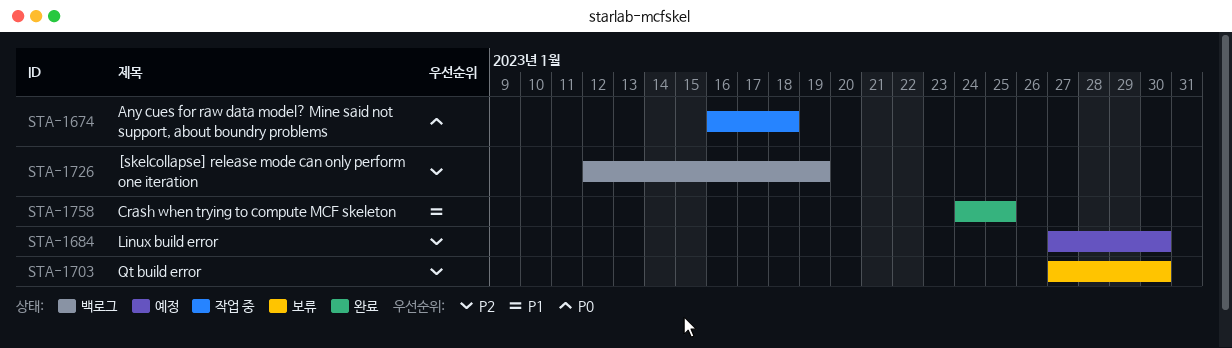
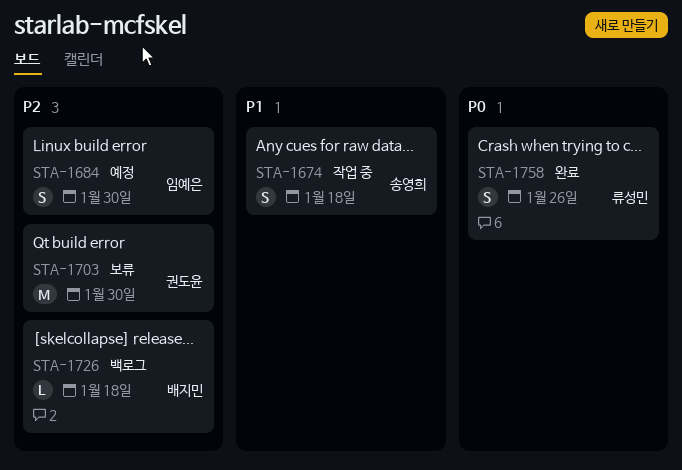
STA-1674, priority: P0 -> P1
STA-1726, due: Jan 19 -> Jan 18
STA-1758, priority: P1 -> P0
STA-1758, due: Jan 25 -> Jan 26

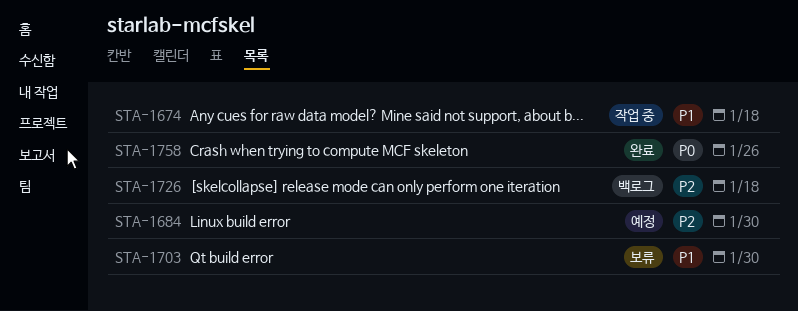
STA-1703, priority: P2 -> P1

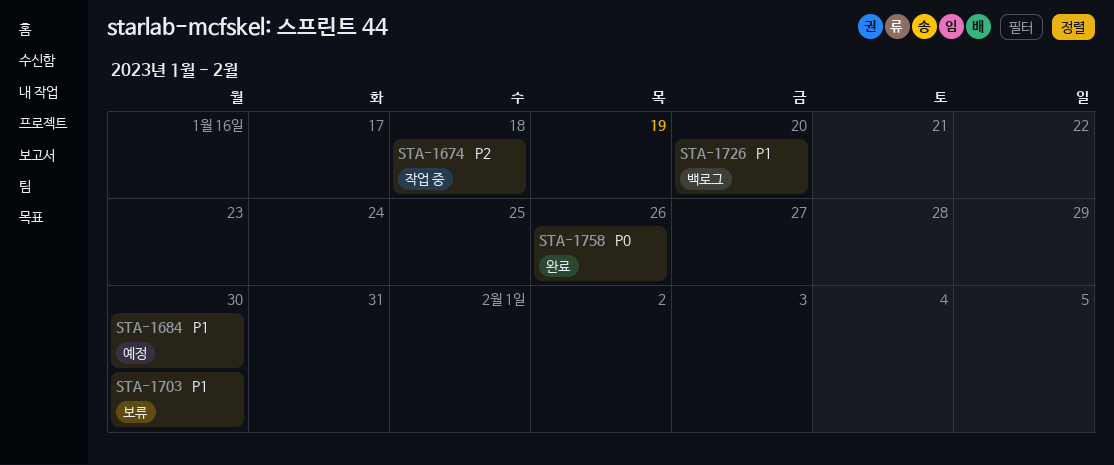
STA-1674, priority: P1 -> P2
STA-1684, priority: P2 -> P1
STA-1726, priority: P2 -> P1
STA-1726, due: Jan 18 -> Jan 20

